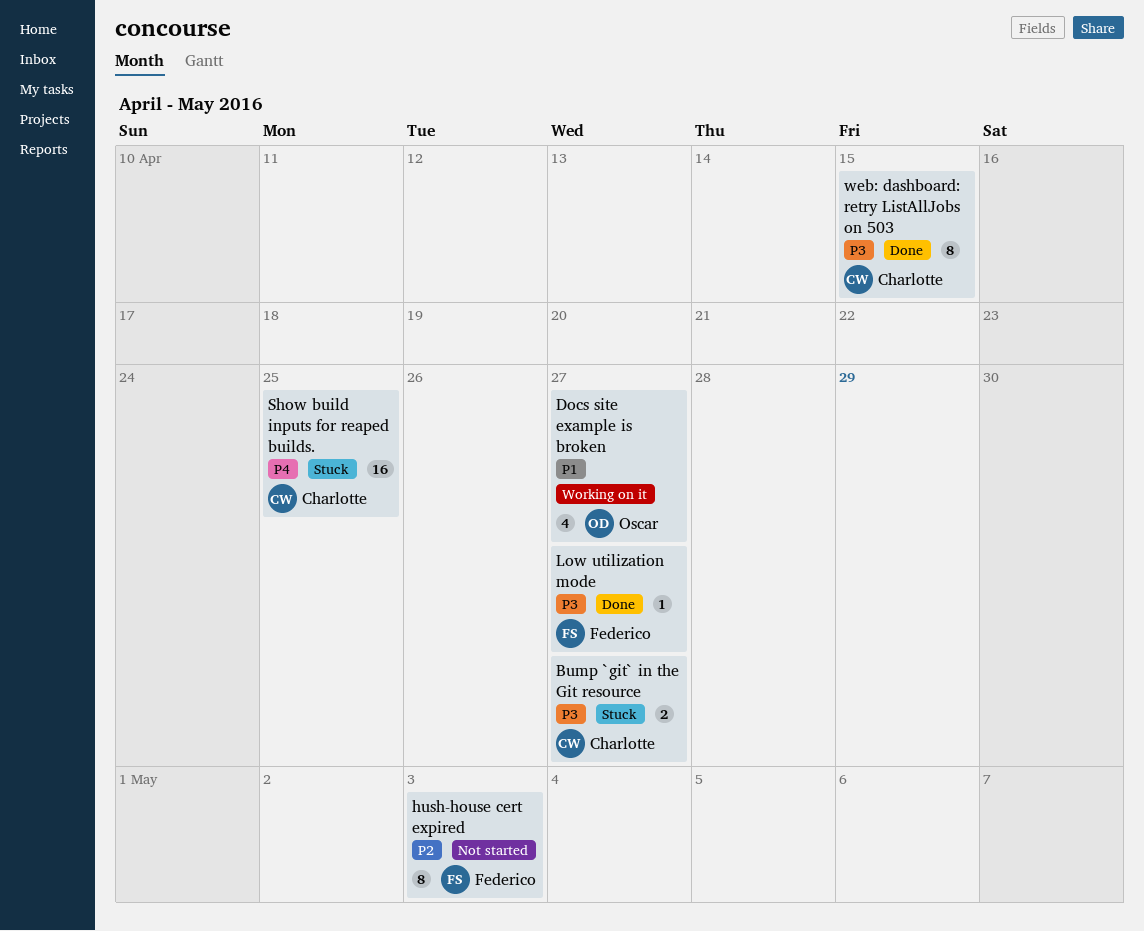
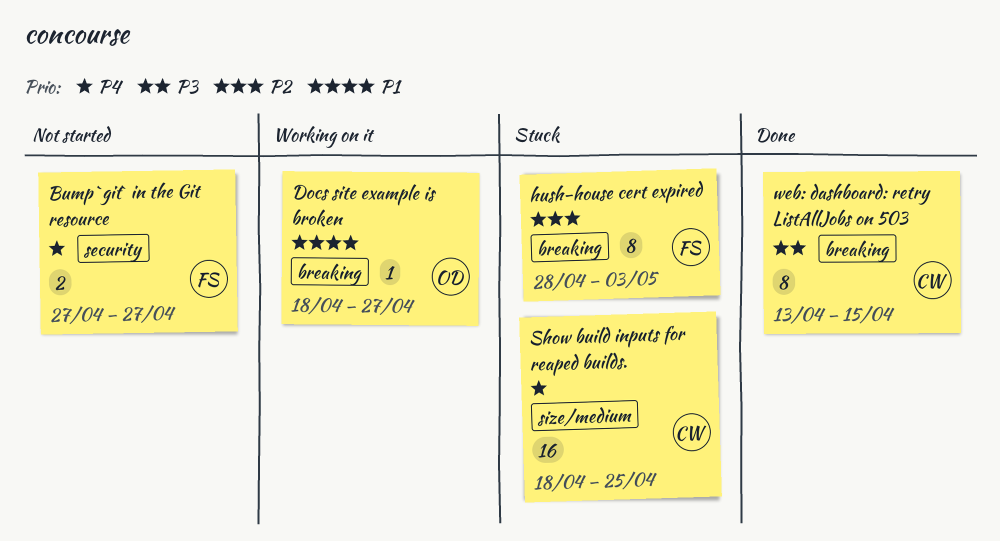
Bump `git` in the Git resource, status: Stuck -> Not started
Bump `git` in the Git resource, owner: Charlotte -> Federico
Bump `git` in the Git resource, priority: P3 -> P4
Docs site example is broken, estimate: 4 -> 1
hush-house cert expired, status: Not started -> Stuck
Low utilization mode: present -> none

